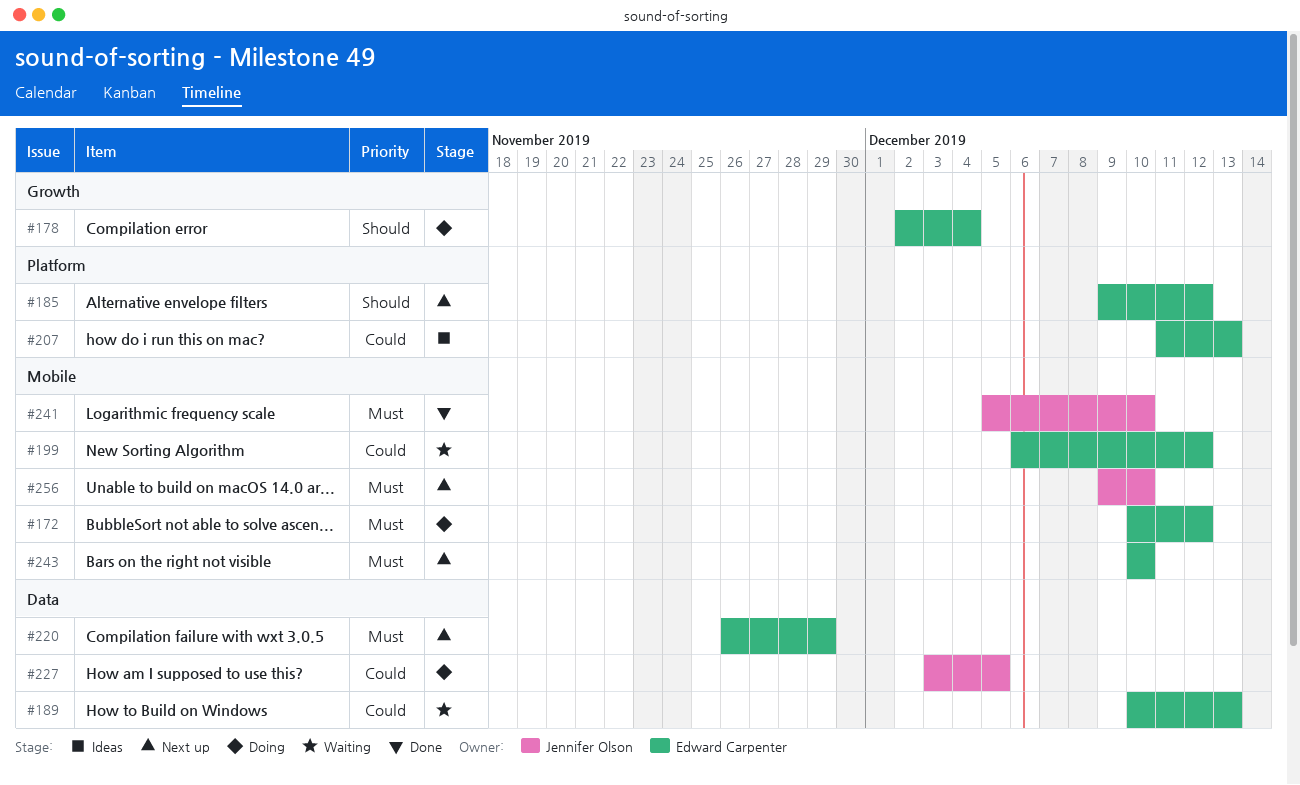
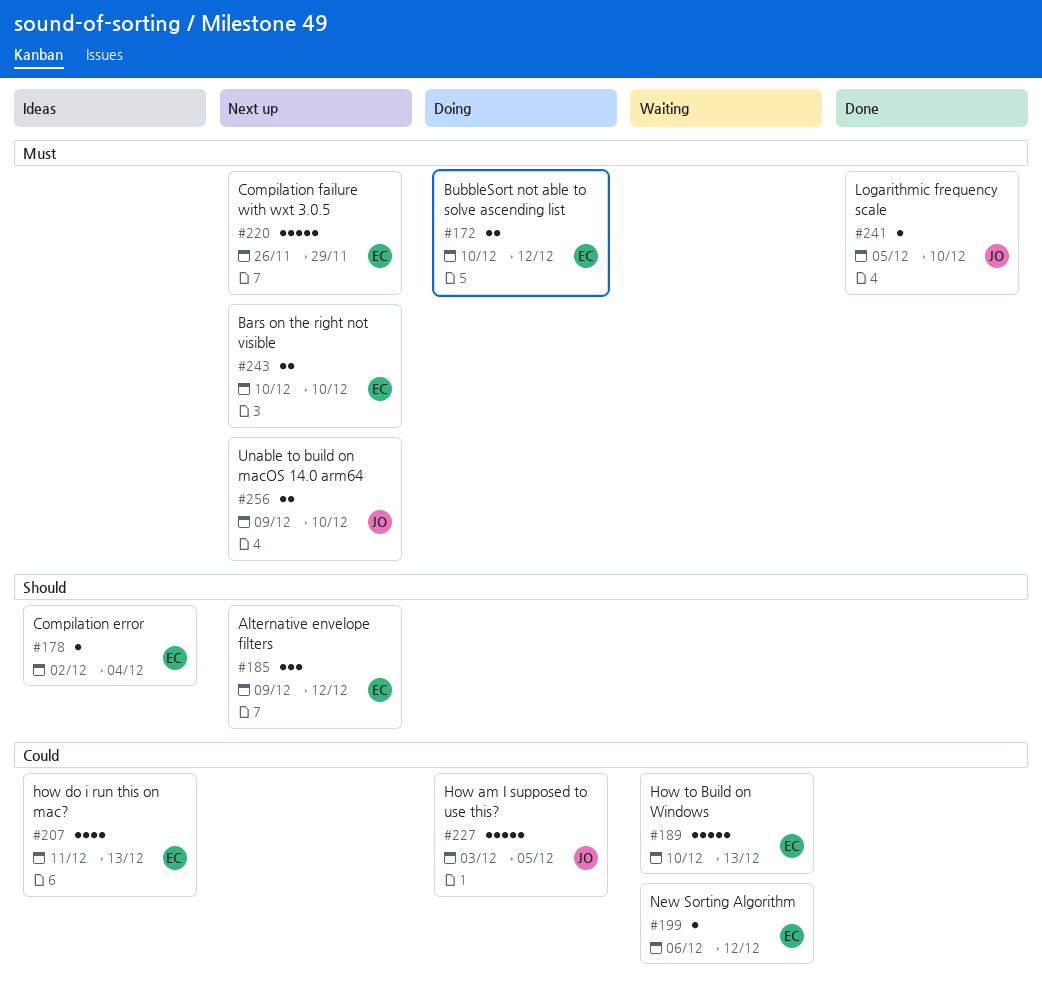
#178, status: Doing -> Ideas

